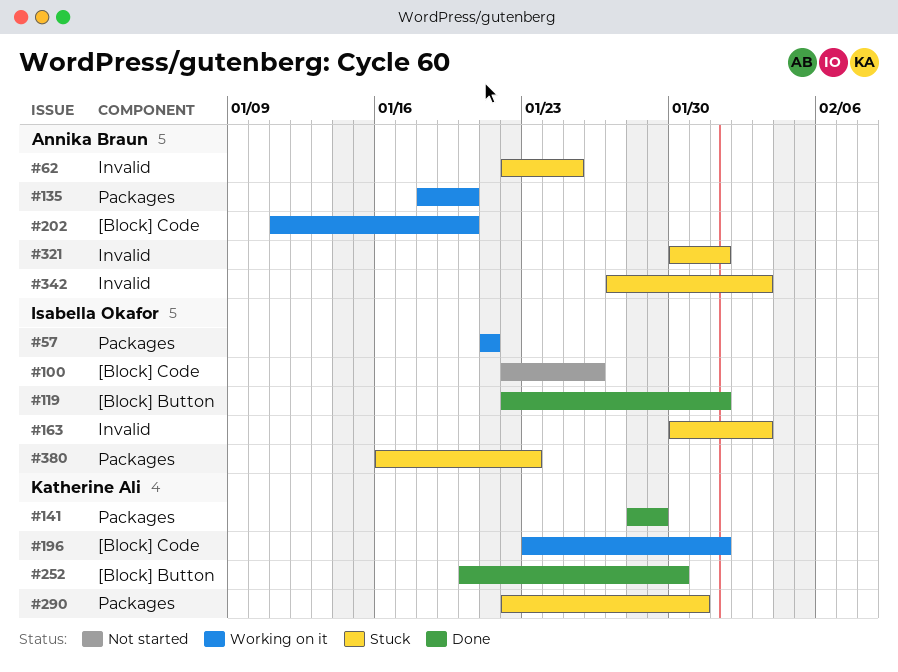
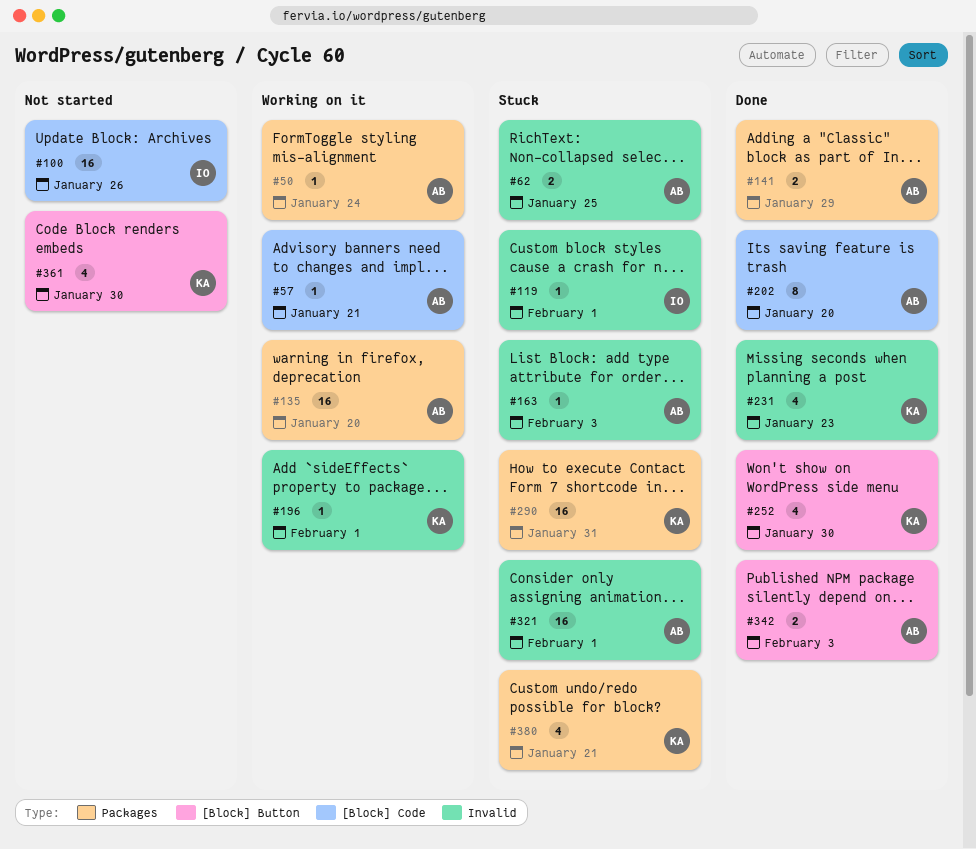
#50: none -> present
#57, owner: Isabella Okafor -> Annika Braun
#57, label: Packages -> [Block] Code
#119, status: Done -> Stuck
#119, label: [Block] Button -> Invalid
#141, owner: Katherine Ali -> Annika Braun
#163, owner: Isabella Okafor -> Annika Braun
#196, label: [Block] Code -> Invalid
#202, status: Working on it -> Done
#231: none -> present
#342, status: Stuck -> Done
#342, label: Invalid -> [Block] Button
#361: none -> present
#380, owner: Isabella Okafor -> Katherine Ali
#380, due: Jan 23 -> Jan 21

